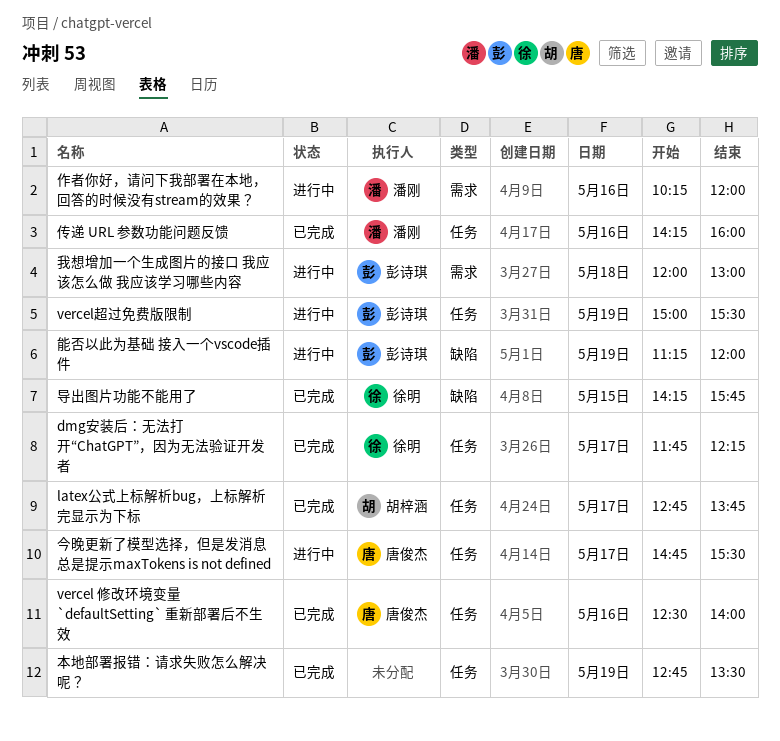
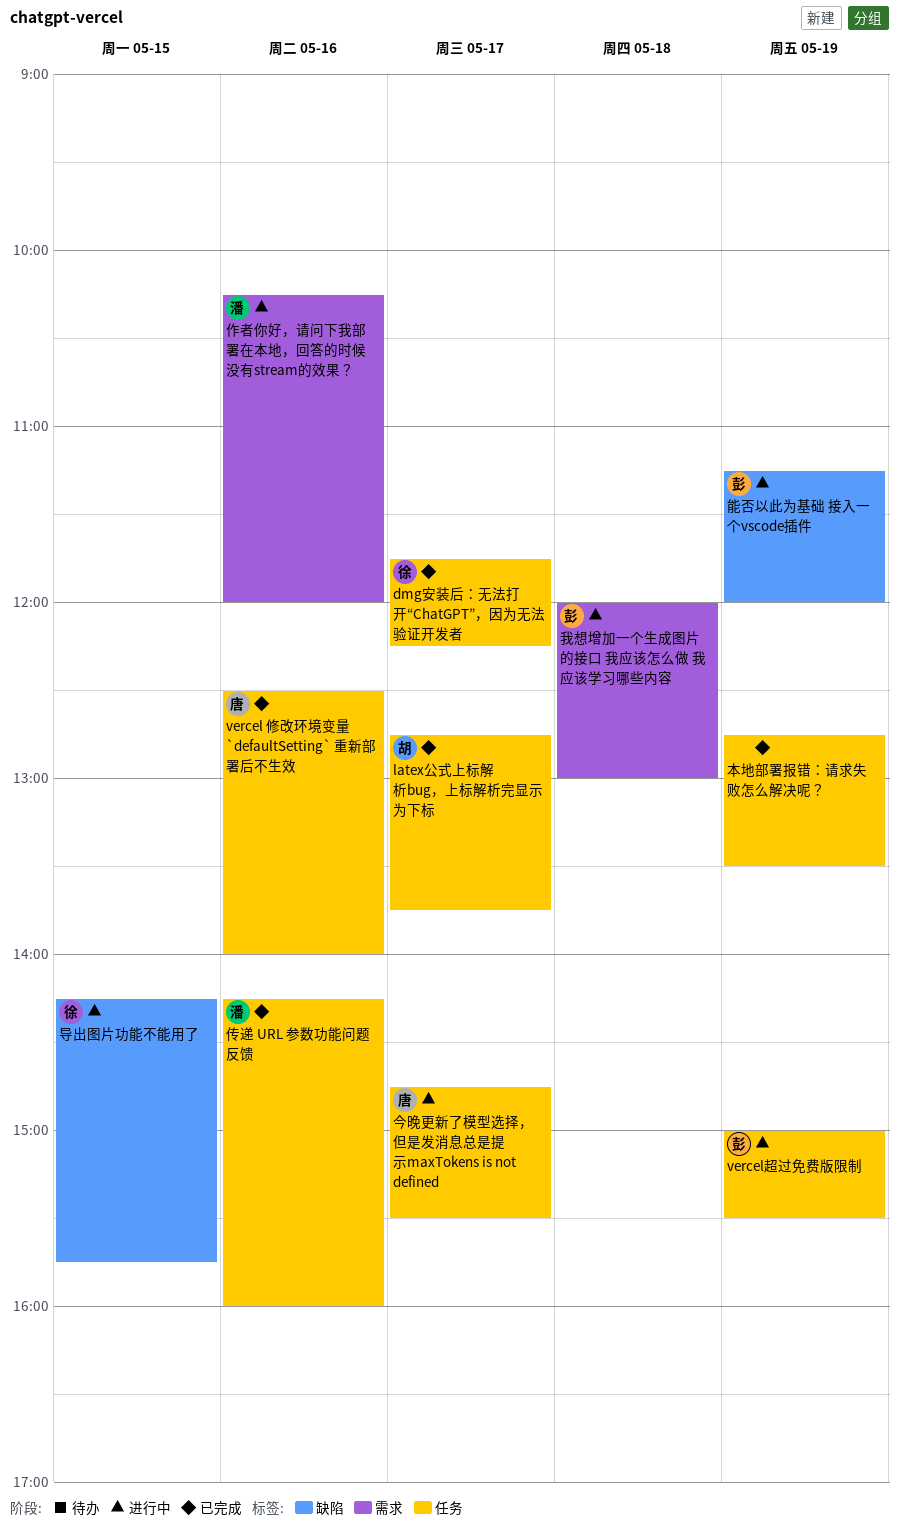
导出图片功能不能用了, status: 已完成 -> 进行中

